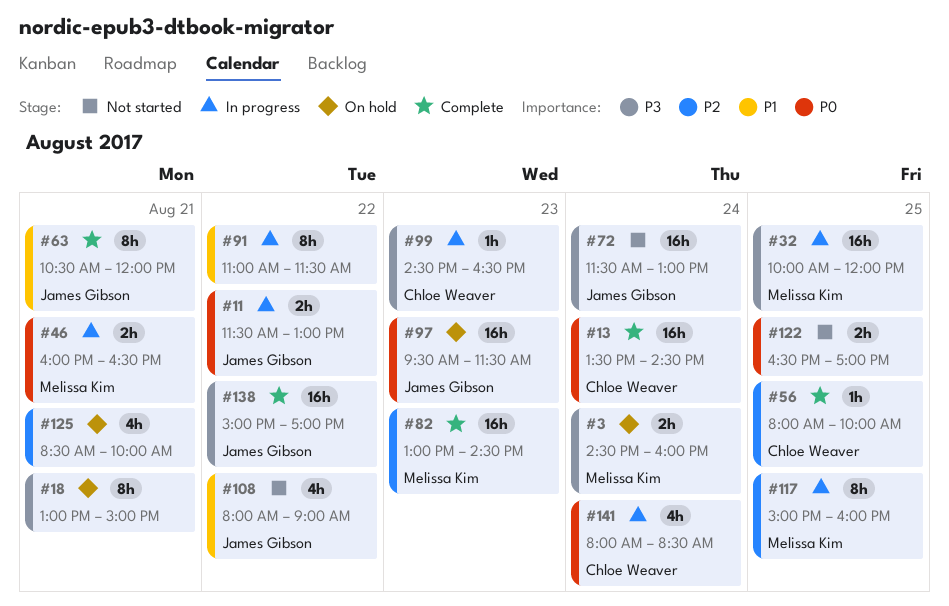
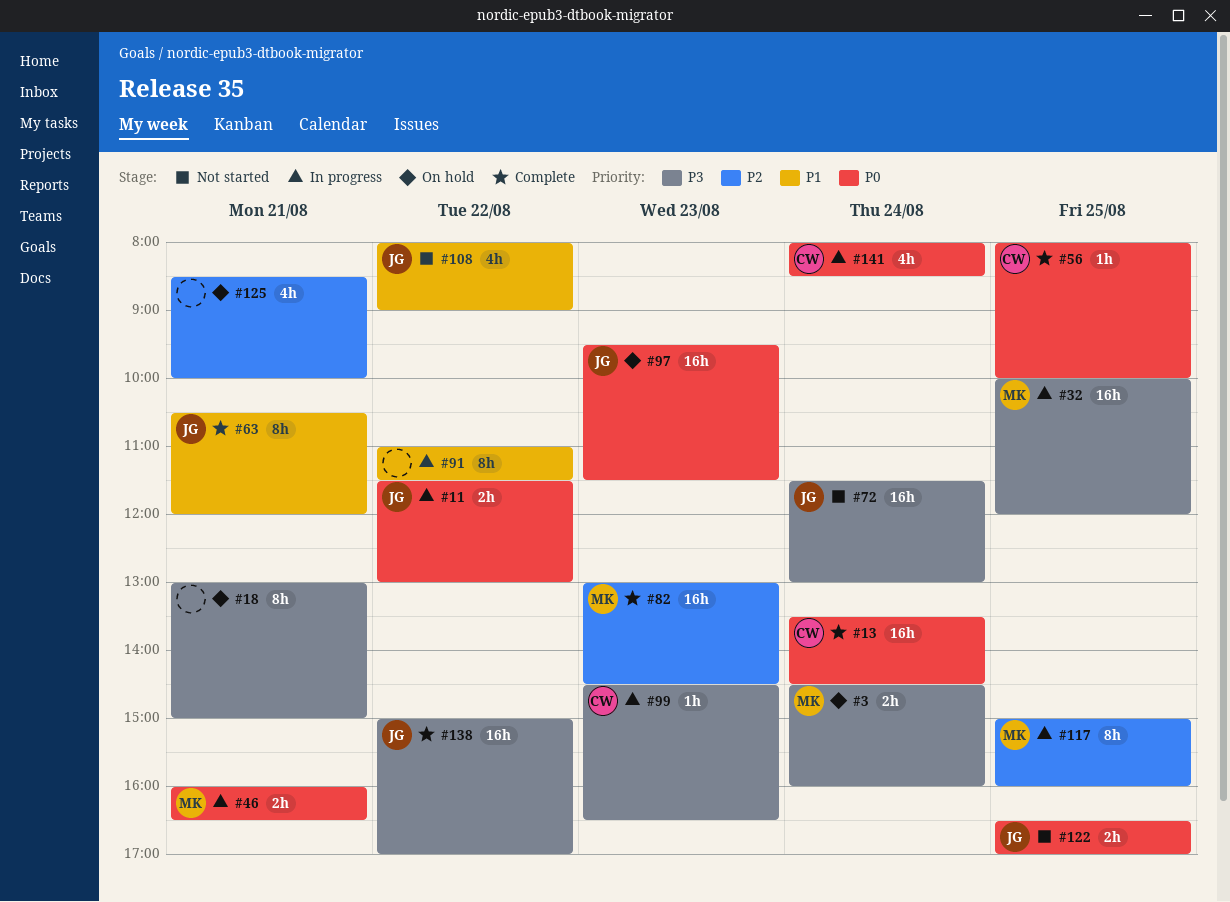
#56, priority: P2 -> P0
#122, owner: none -> James Gibson

